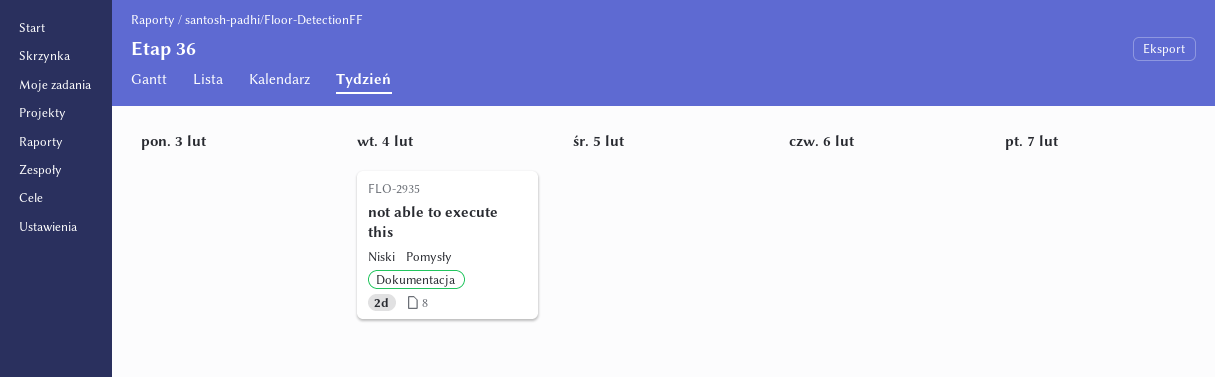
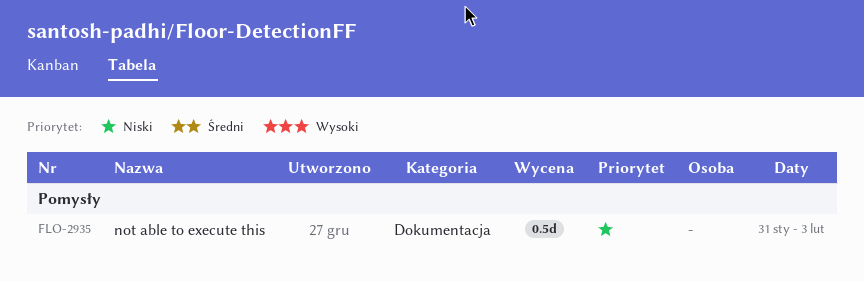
FLO-2935, estimate: 2d -> 0.5d
FLO-2935, due: Feb 4 -> Feb 3

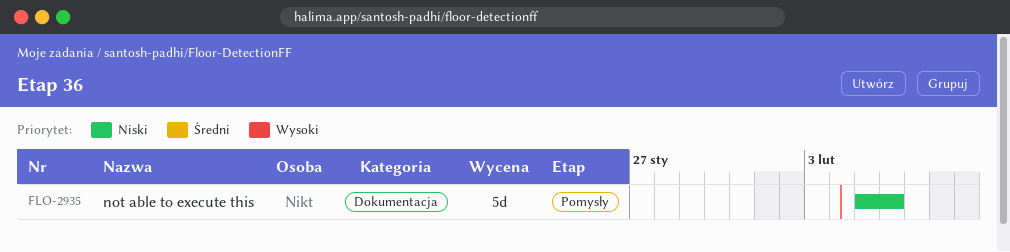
FLO-2935, estimate: 0.5d -> 5d
FLO-2935, start: Jan 31 -> Feb 5
FLO-2935, due: Feb 3 -> Feb 6

